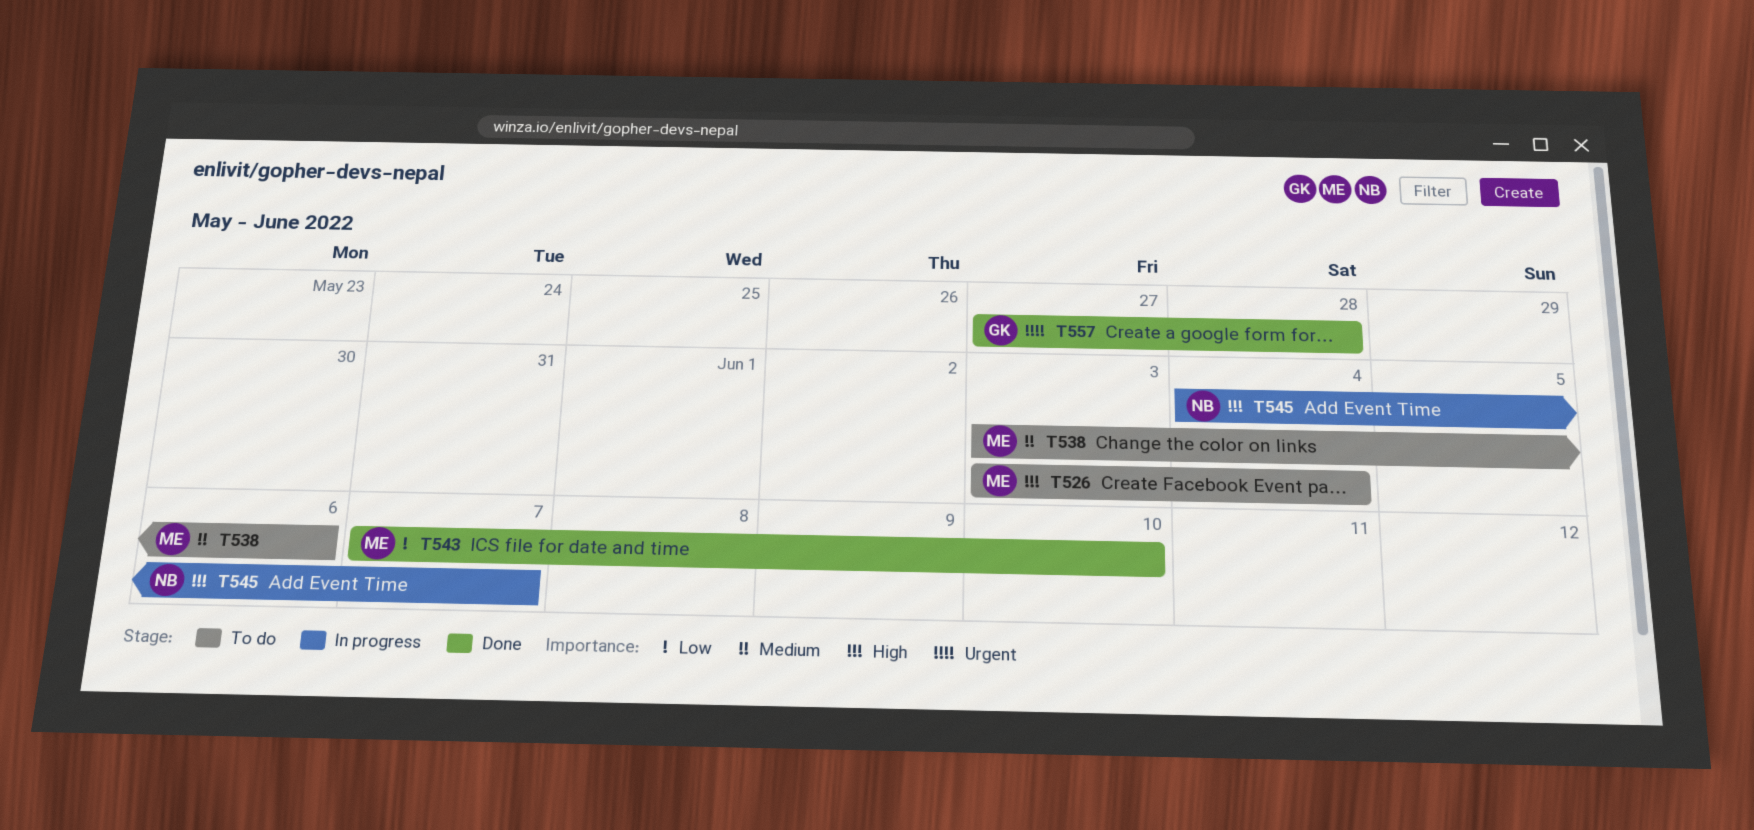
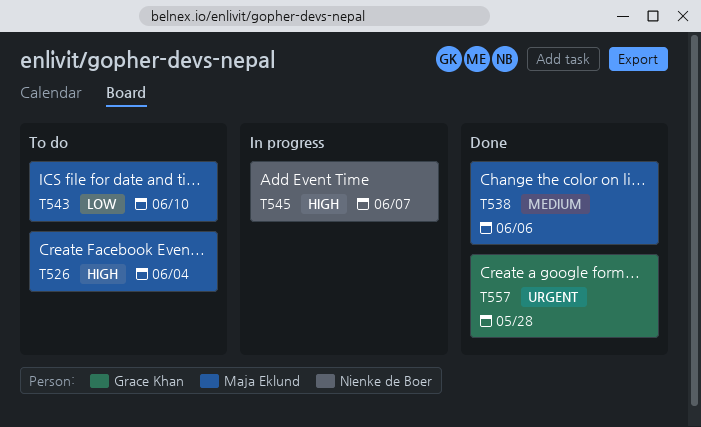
T538, status: To do -> Done
T543, status: Done -> To do

